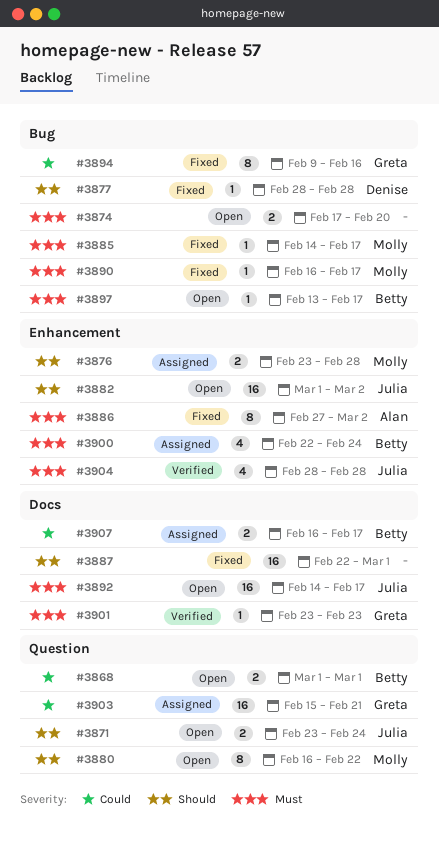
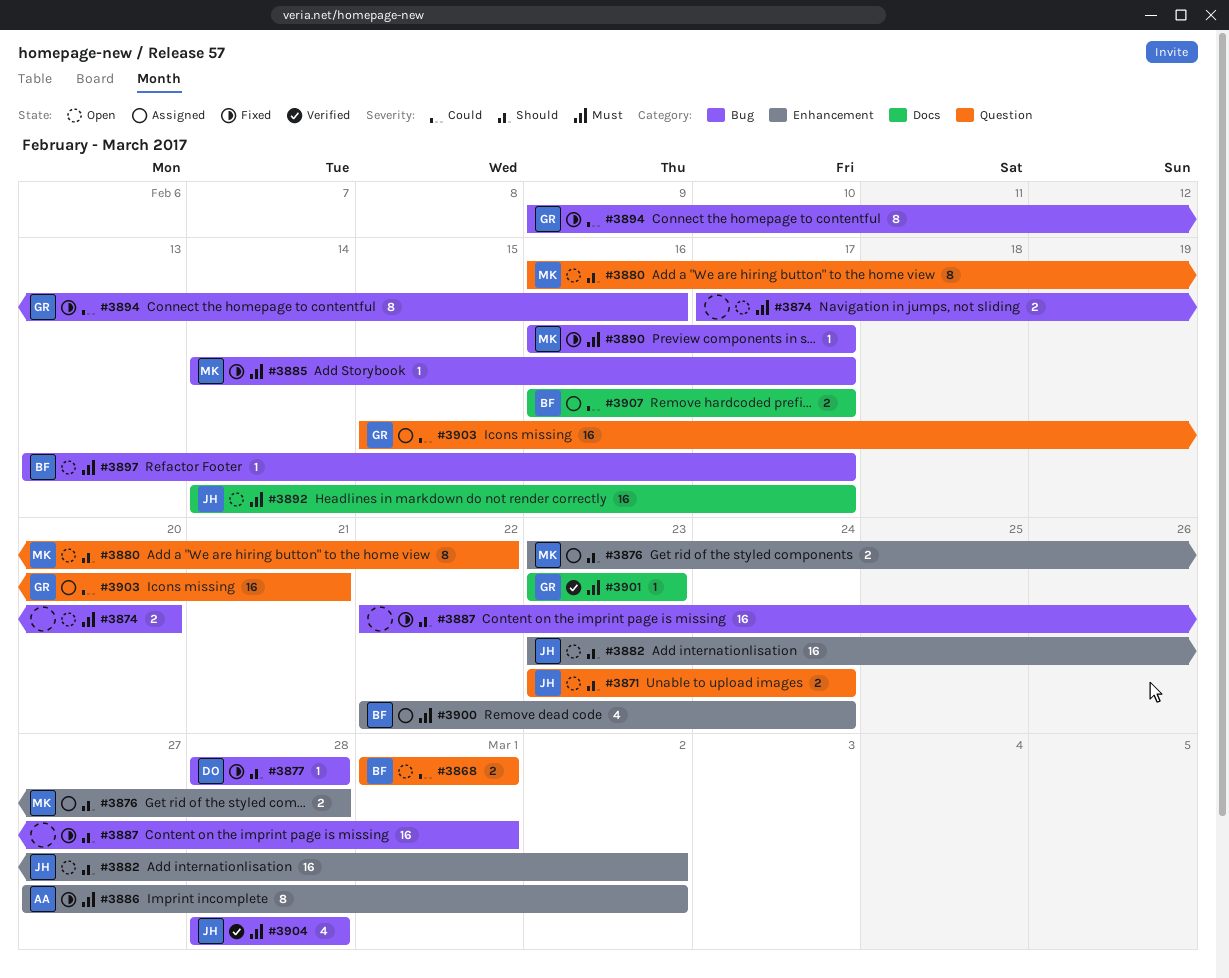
#3882, start: Mar 1 -> Feb 23
#3887, label: Docs -> Bug
#3904, label: Enhancement -> Bug

